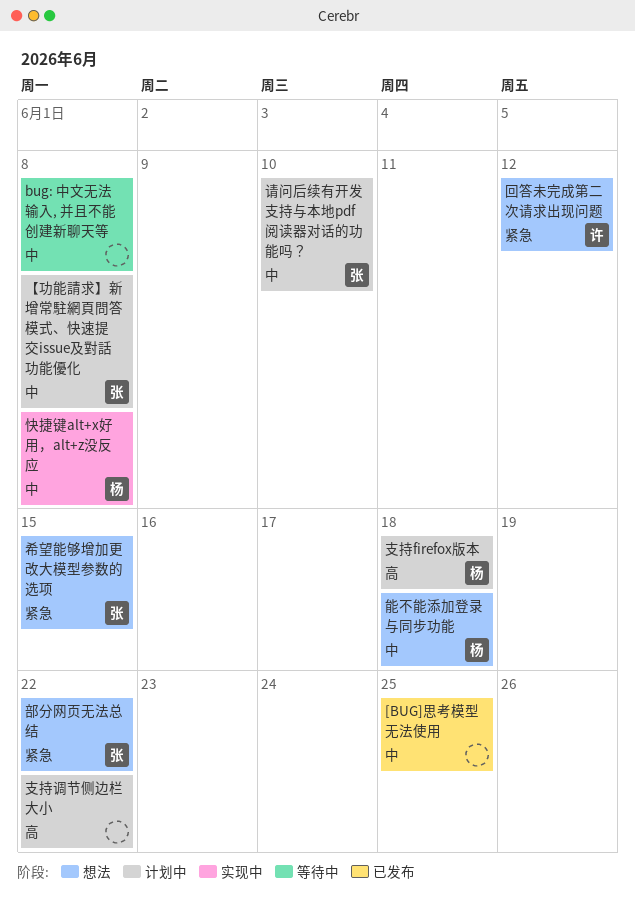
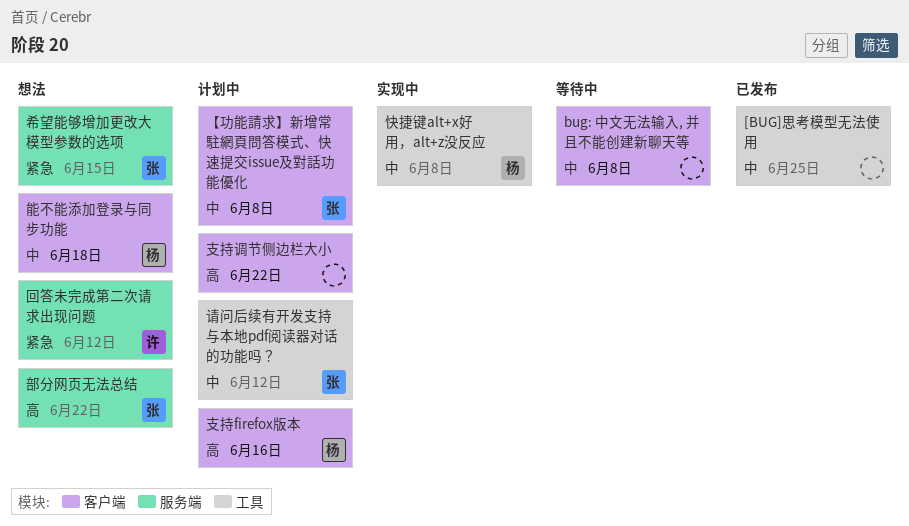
支持firefox版本, due: Jun 18 -> Jun 16
请问后续有开发支持与本地pdf阅读器对话的功能吗？, due: Jun 10 -> Jun 12
部分网页无法总结, priority: 紧急 -> 高

